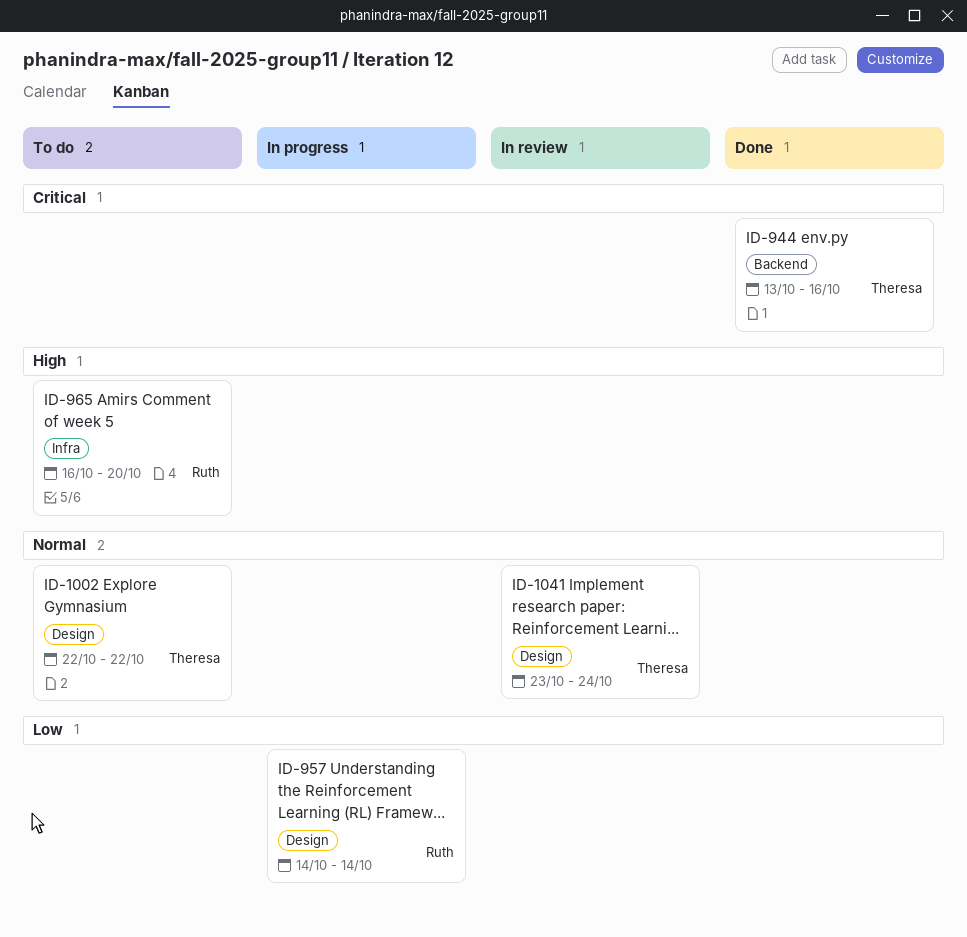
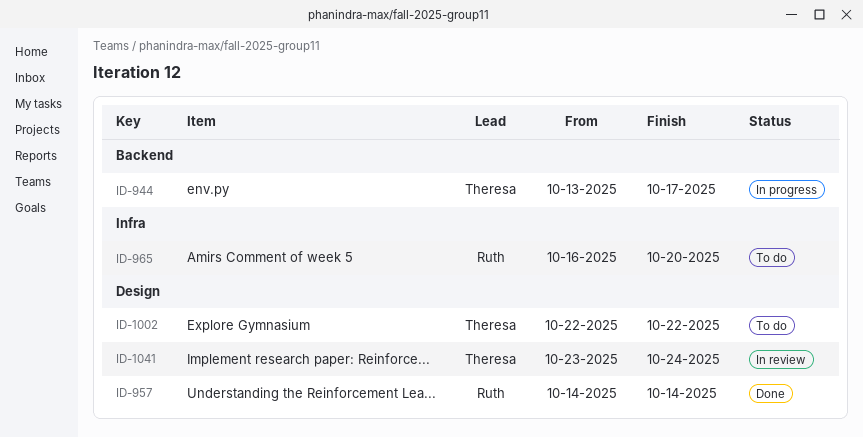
ID-944, status: Done -> In progress
ID-944, due: Oct 16 -> Oct 17
ID-957, status: In progress -> Done

